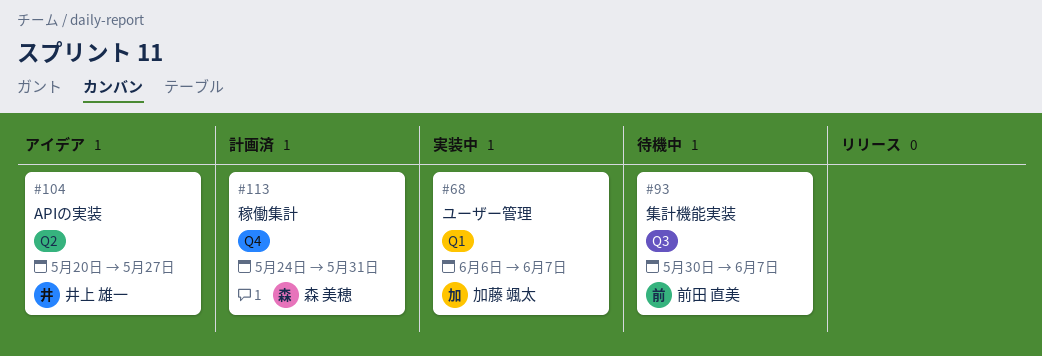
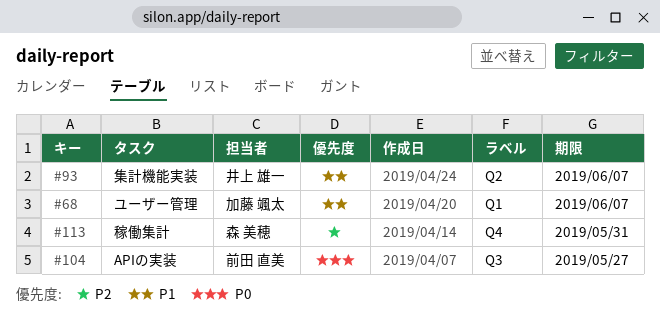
#93, owner: 前田 直美 -> 井上 雄一
#93, label: Q3 -> Q2
#104, owner: 井上 雄一 -> 前田 直美
#104, label: Q2 -> Q3

